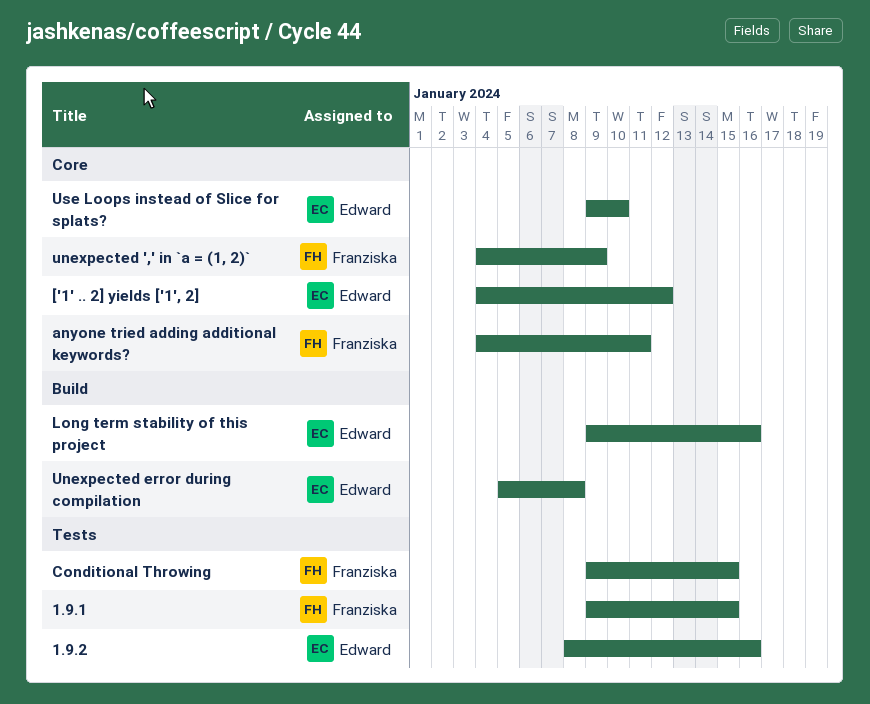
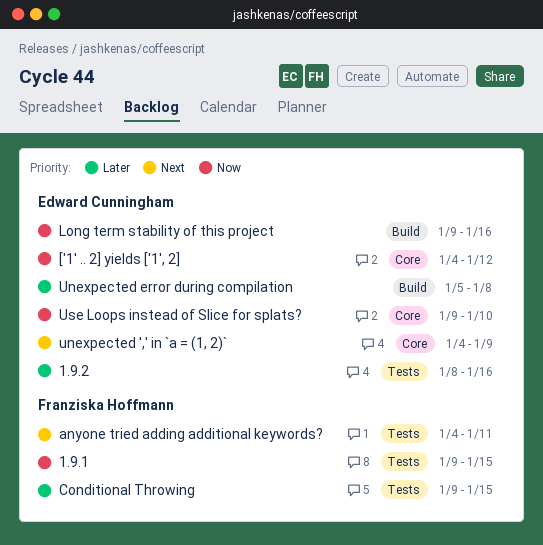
anyone tried adding additional keywords?, label: Core -> Tests
unexpected ',' in `a = (1, 2)`, owner: Franziska Hoffmann -> Edward Cunningham

